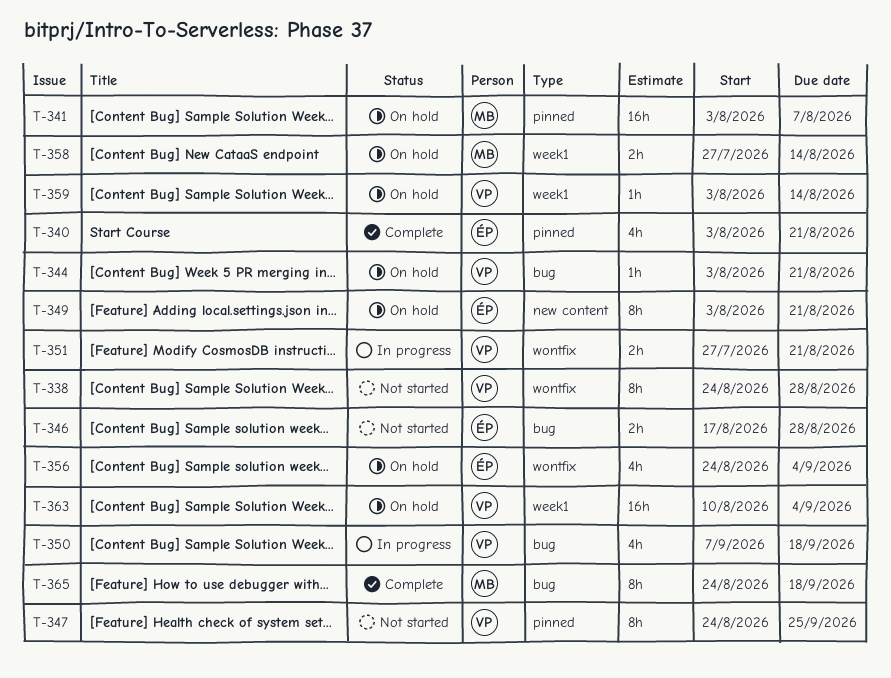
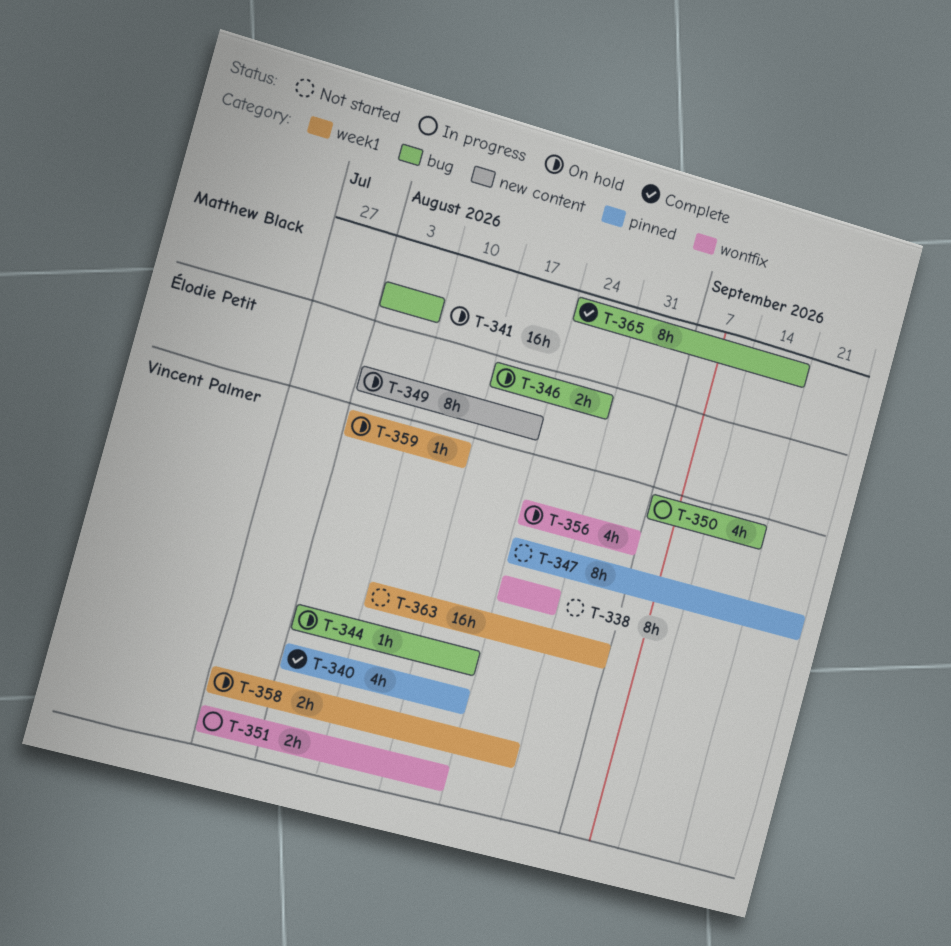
T-340, owner: Élodie Petit -> Vincent Palmer
T-341, label: pinned -> bug
T-346, status: Not started -> On hold
T-356, owner: Élodie Petit -> Vincent Palmer
T-358, owner: Matthew Black -> Vincent Palmer
T-358, due: Aug 14 -> Aug 28
T-363, status: On hold -> Not started

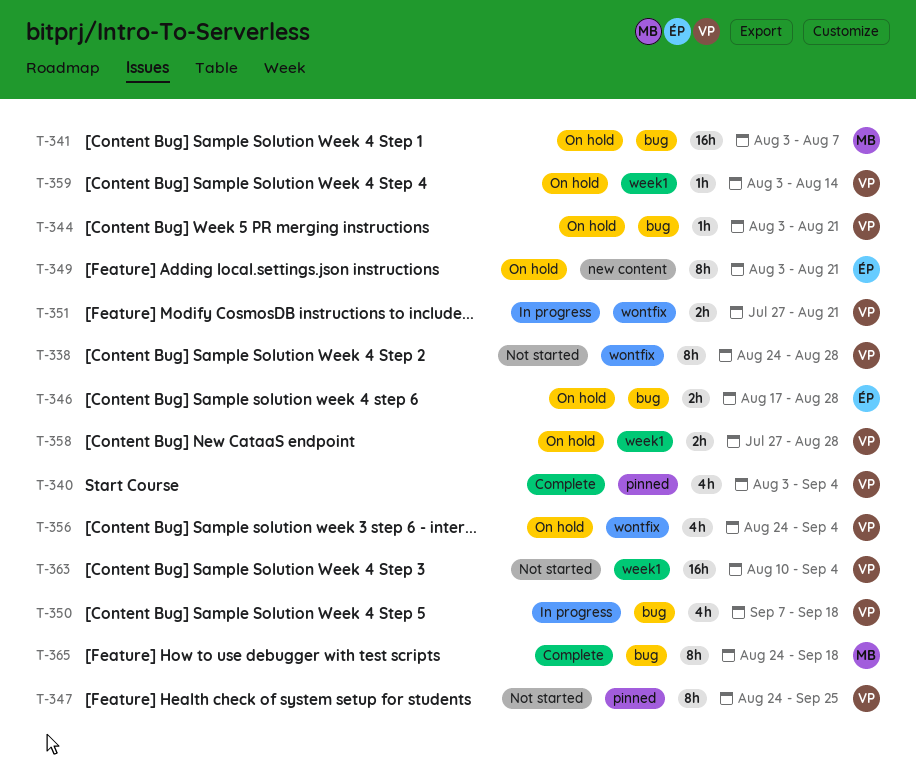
T-340, due: Aug 21 -> Sep 4

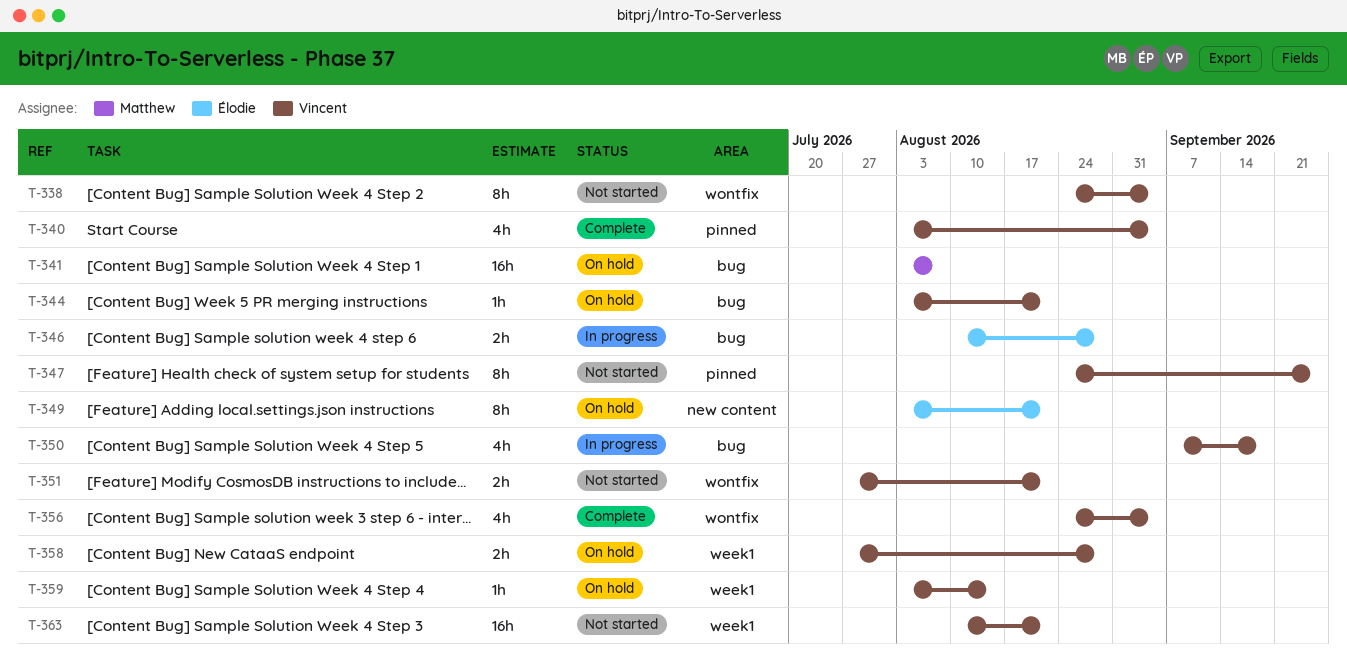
T-338, due: Aug 28 -> Sep 4
T-346, status: On hold -> In progress
T-346, start: Aug 17 -> Aug 10
T-351, status: In progress -> Not started
T-356, status: On hold -> Complete
T-363, due: Sep 4 -> Aug 21
T-365: present -> none

